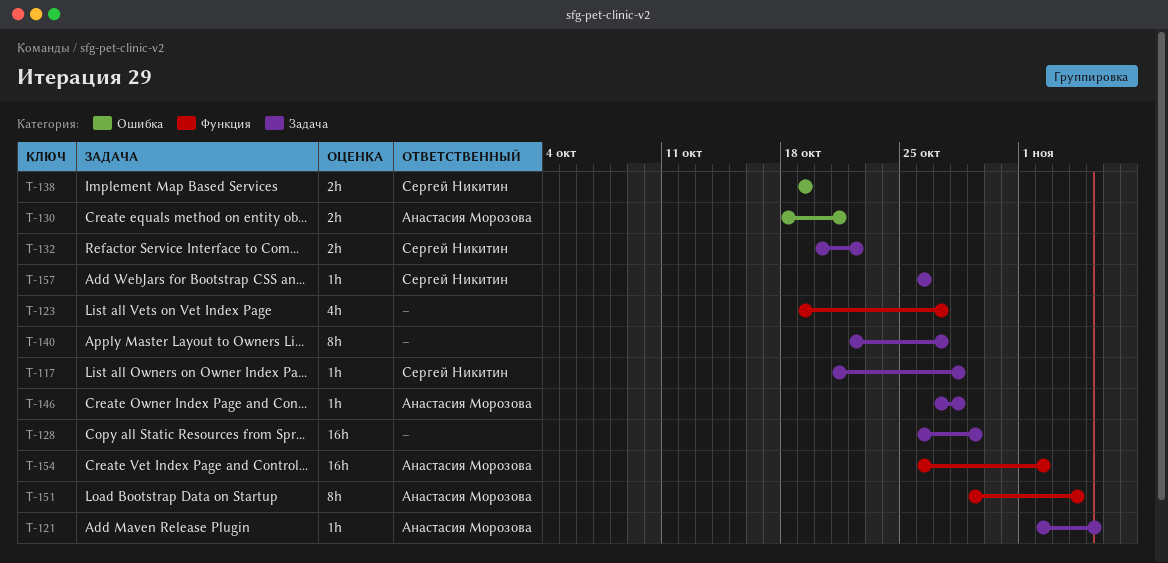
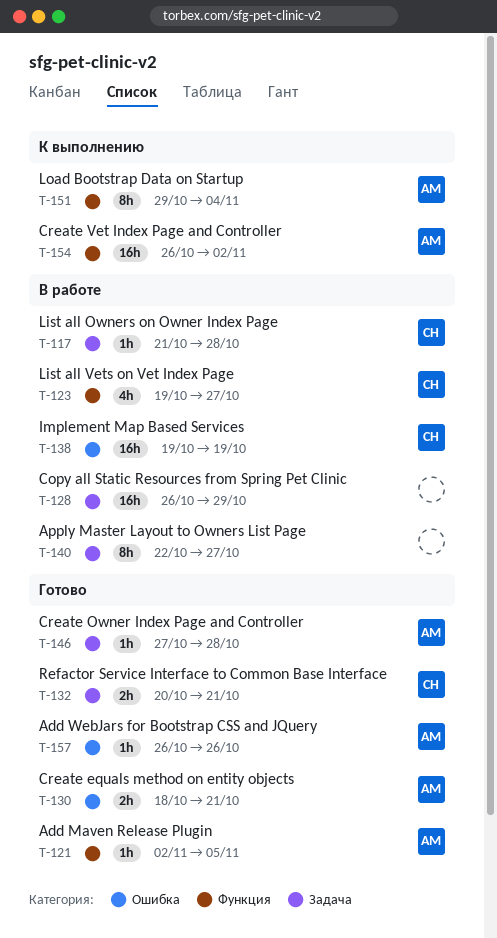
T-121, label: Задача -> Функция
T-123, owner: none -> Сергей Никитин
T-132, due: Oct 22 -> Oct 21
T-138, estimate: 2h -> 16h
T-157, owner: Сергей Никитин -> Анастасия Морозова
T-157, label: Задача -> Ошибка

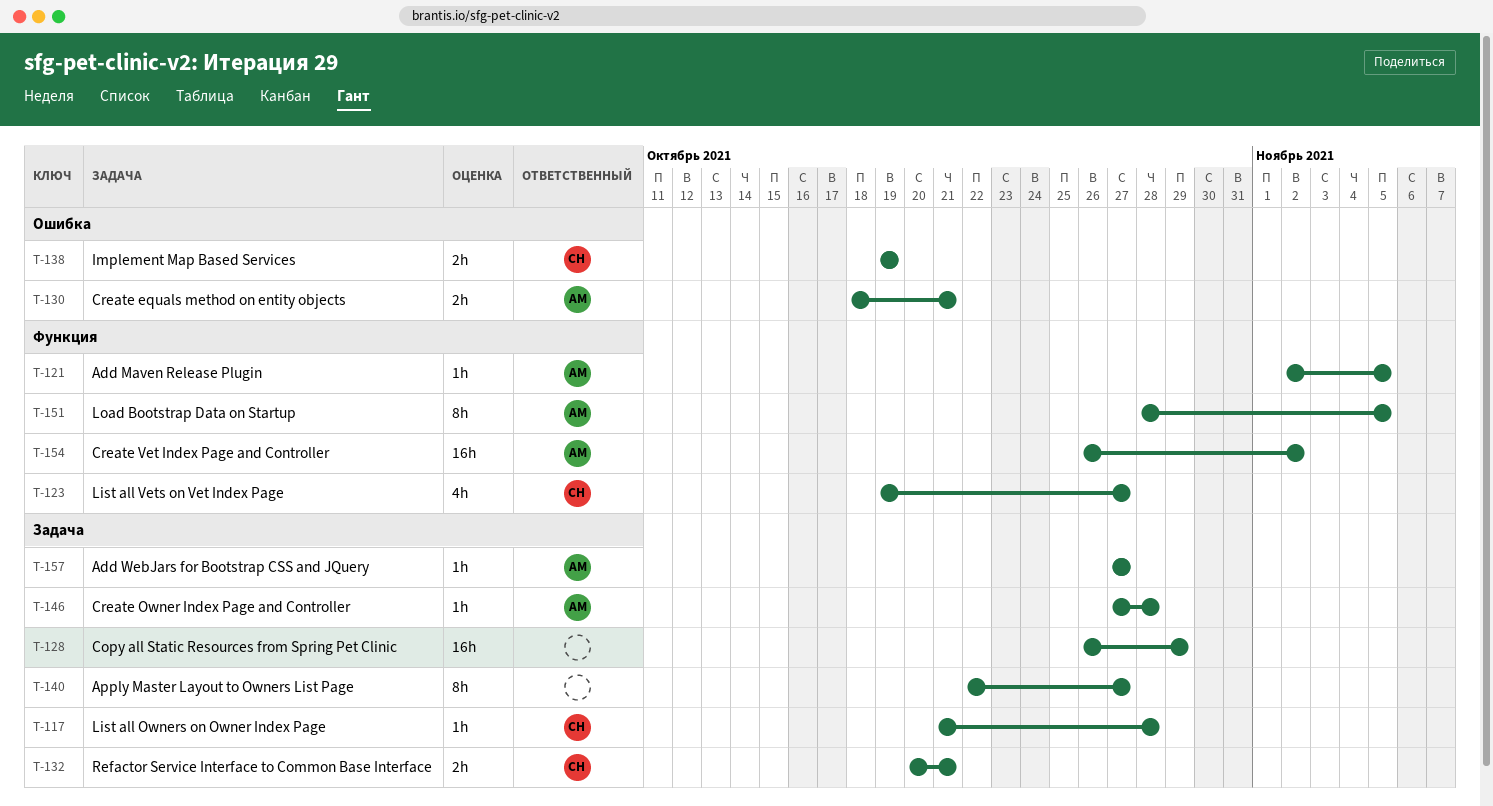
T-138, estimate: 16h -> 2h
T-151, start: Oct 29 -> Oct 28
T-151, due: Nov 4 -> Nov 5
T-157, label: Ошибка -> Задача
T-157, start: Oct 26 -> Oct 27
T-157, due: Oct 26 -> Oct 27

